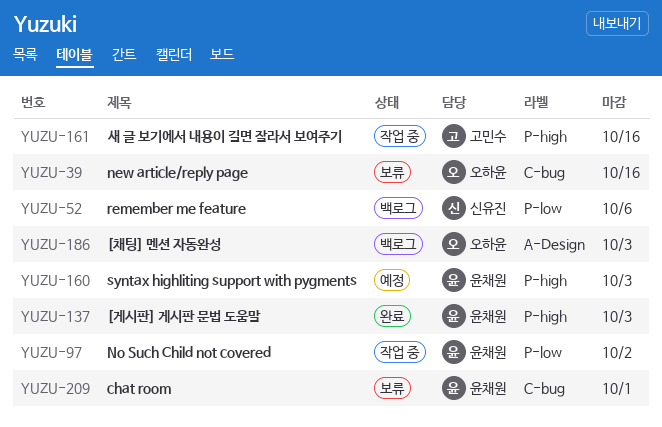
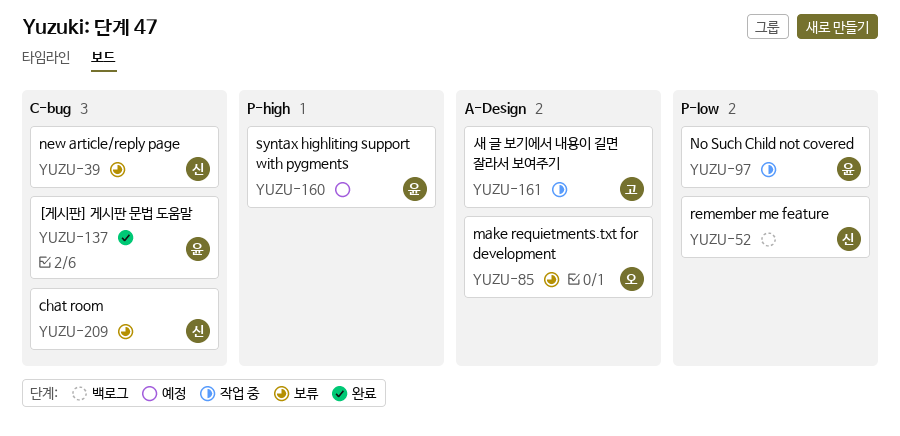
YUZU-39, owner: 오하윤 -> 신유진
YUZU-85: none -> present
YUZU-137, label: P-high -> C-bug
YUZU-161, label: P-high -> A-Design
YUZU-186: present -> none
YUZU-209, owner: 윤채원 -> 신유진

